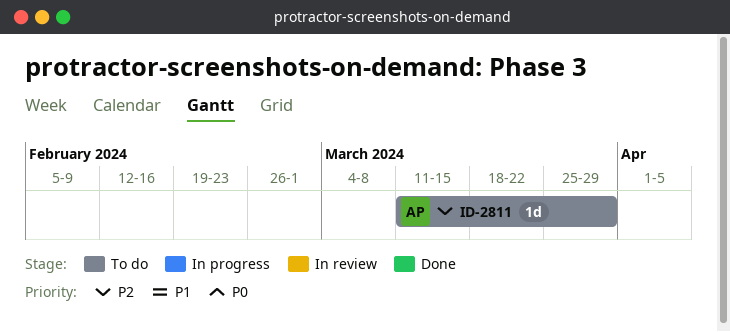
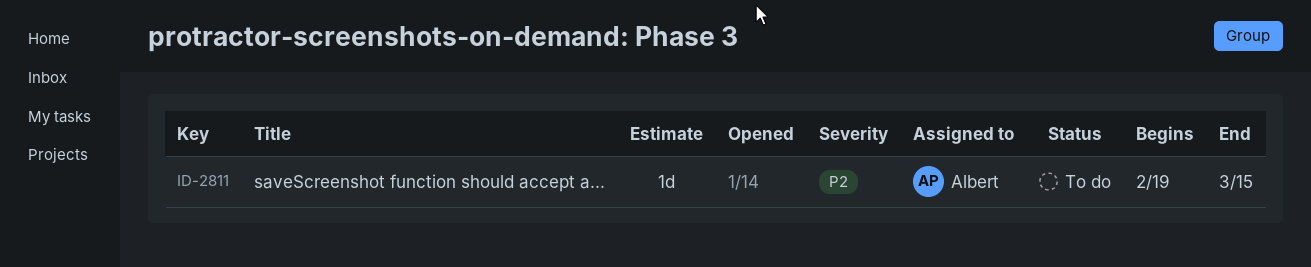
ID-2811, start: Mar 11 -> Feb 19
ID-2811, due: Mar 29 -> Mar 15

